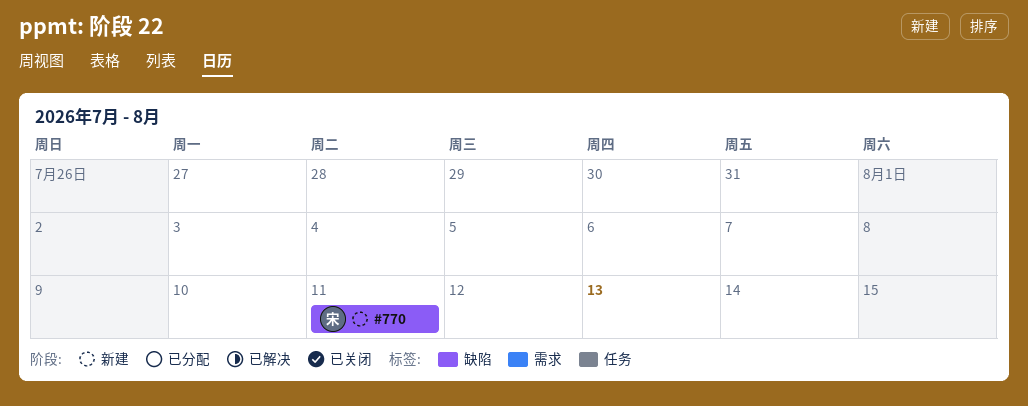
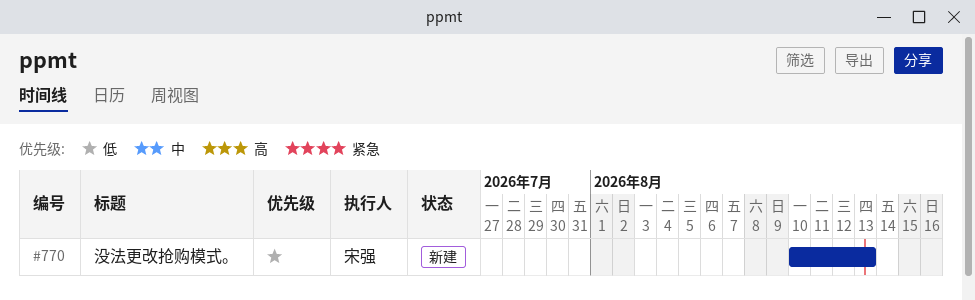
#770, start: Aug 11 -> Aug 10
#770, due: Aug 11 -> Aug 13

